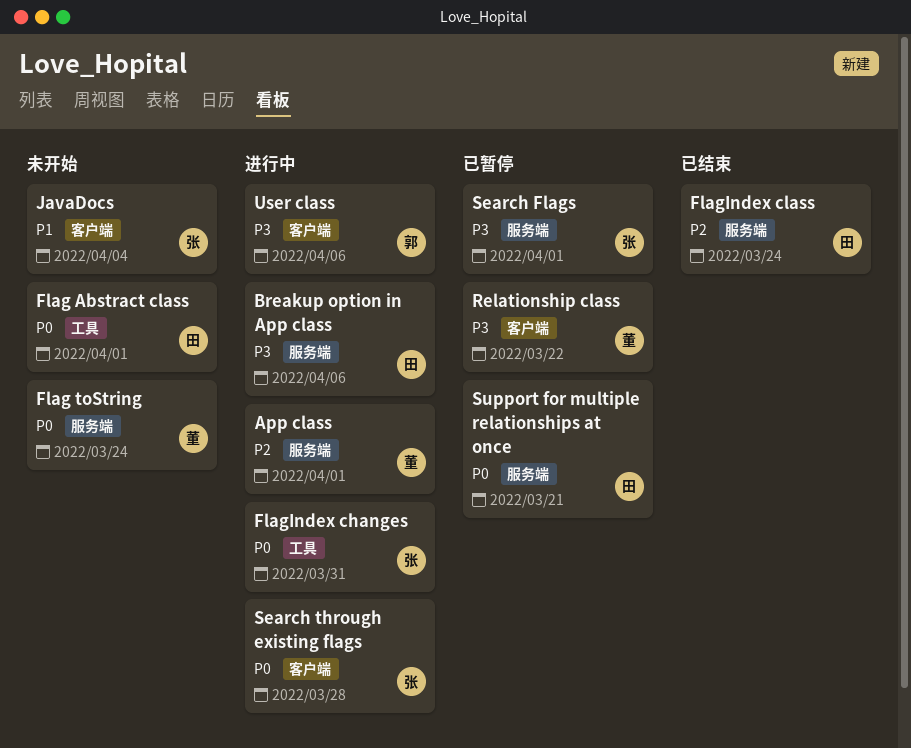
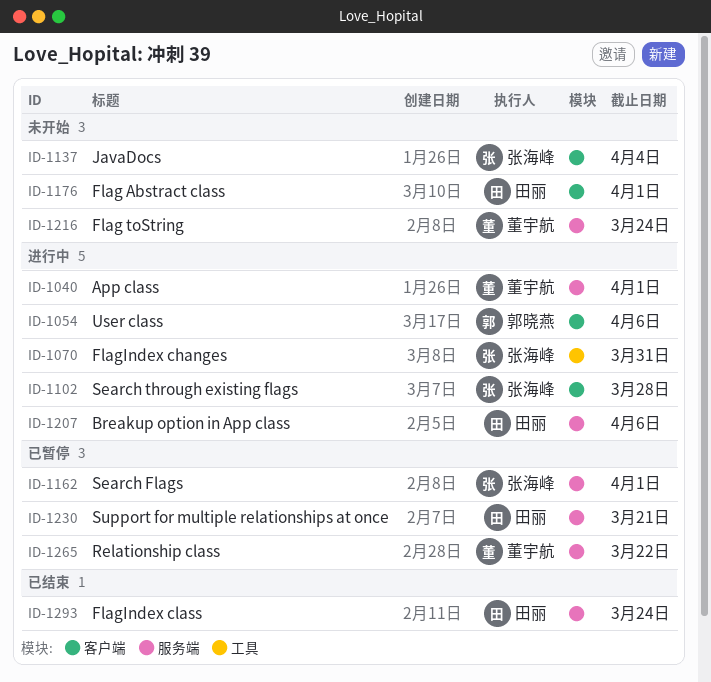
Flag Abstract class, label: 工具 -> 客户端
Relationship class, label: 客户端 -> 服务端

